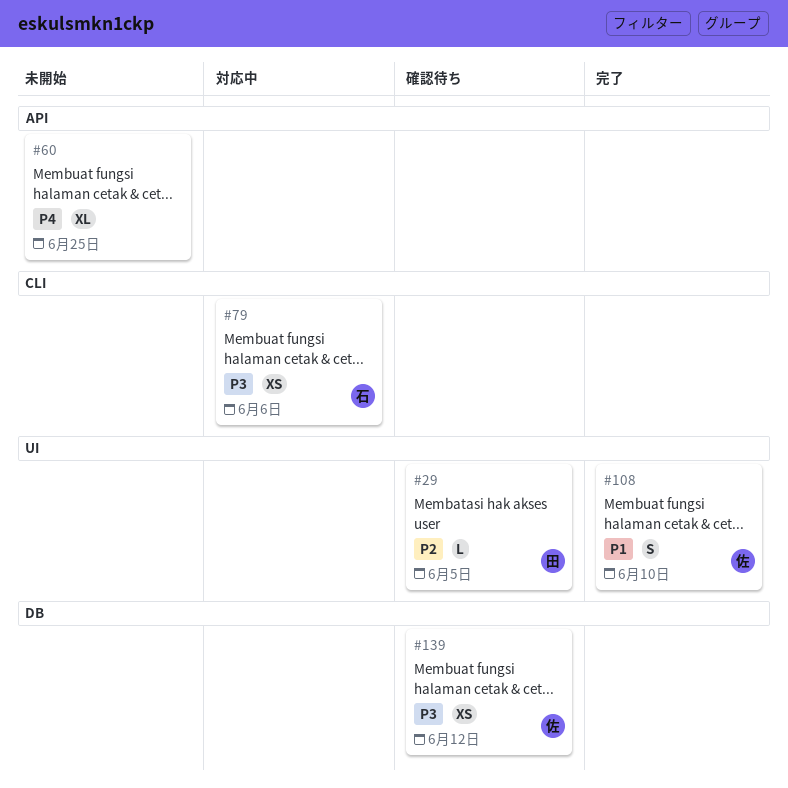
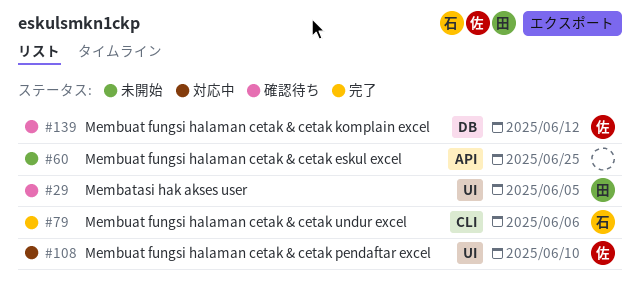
#79, status: 対応中 -> 完了
#108, status: 完了 -> 対応中

